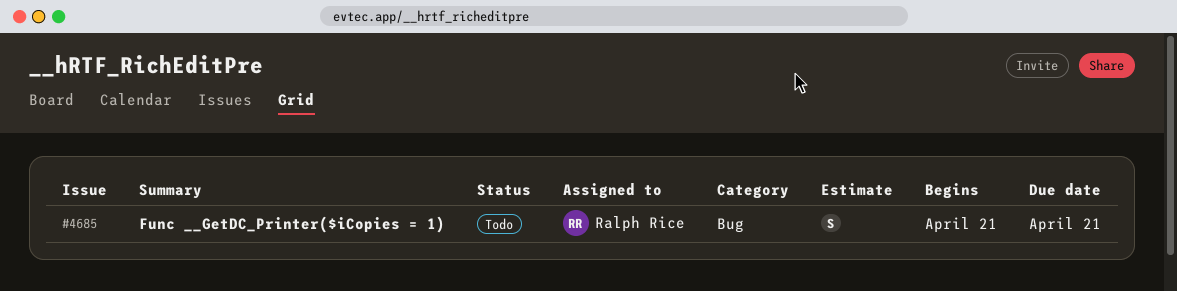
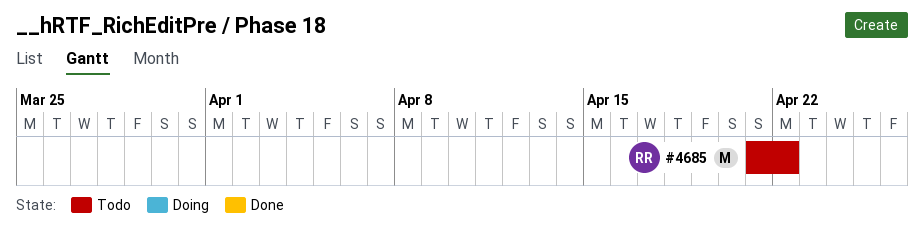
#4685, estimate: S -> M
#4685, due: Apr 21 -> Apr 22

